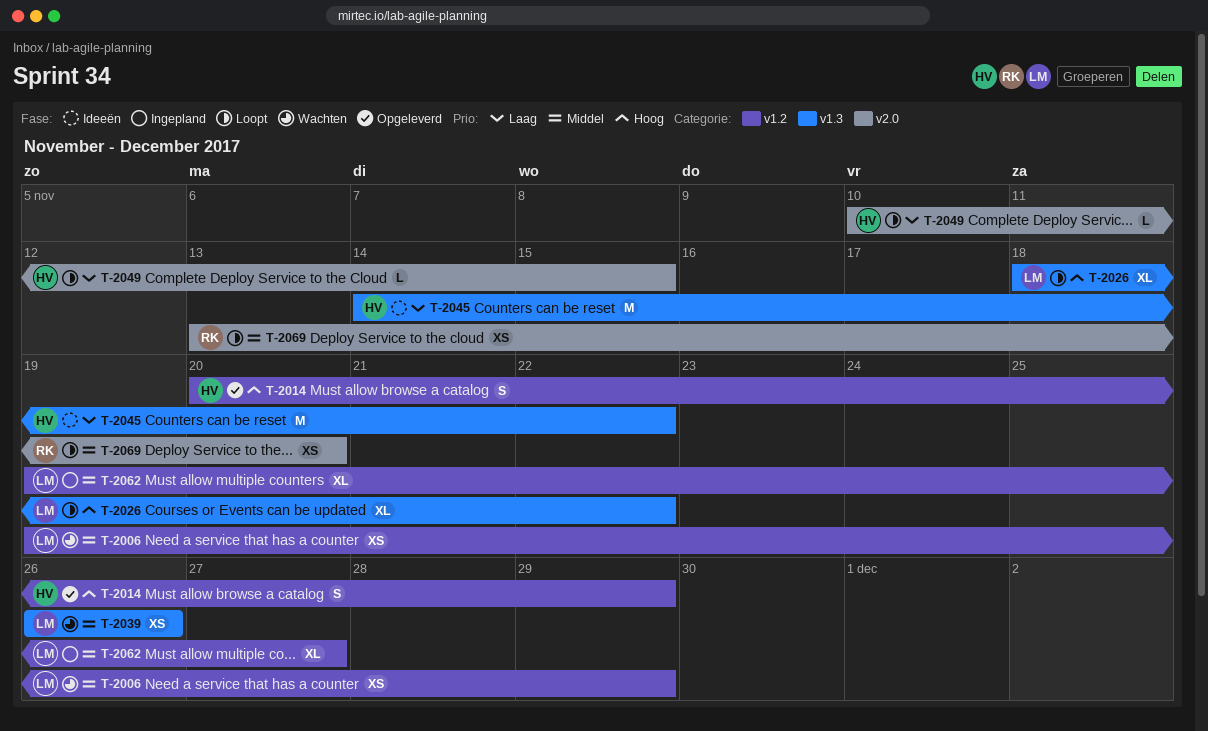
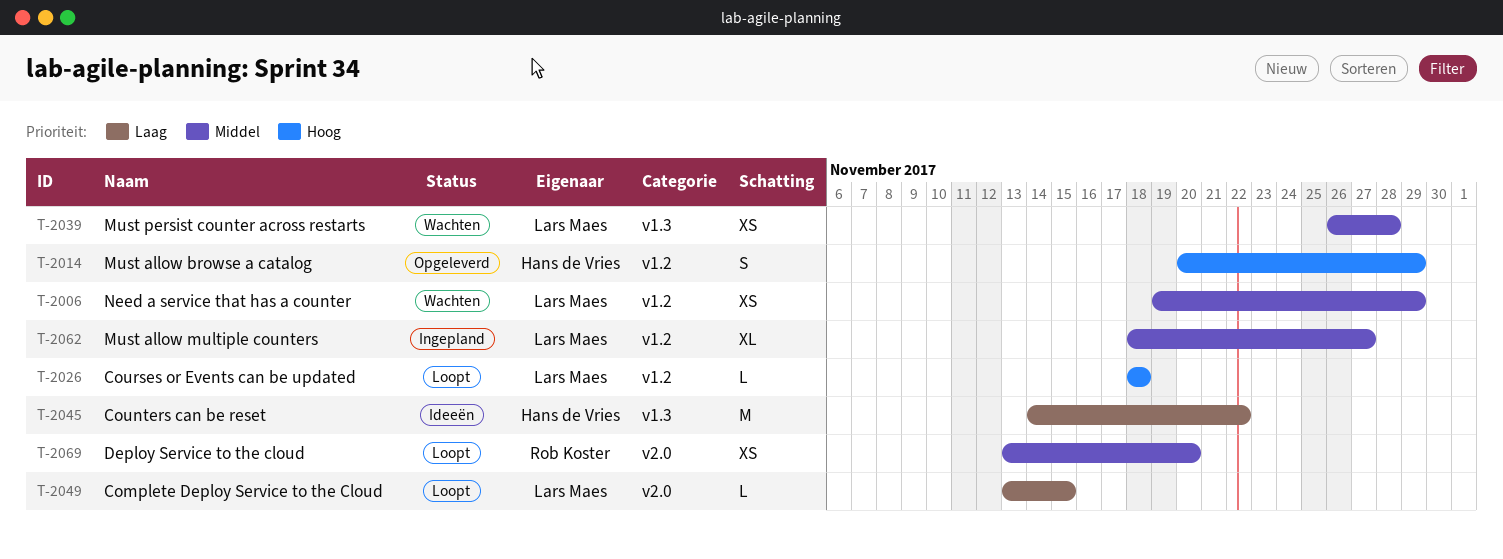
T-2026, label: v1.3 -> v1.2
T-2026, estimate: XL -> L
T-2026, due: Nov 22 -> Nov 18
T-2039, due: Nov 26 -> Nov 28
T-2049, owner: Hans de Vries -> Lars Maes
T-2049, start: Nov 10 -> Nov 13
T-2062, start: Nov 19 -> Nov 18

